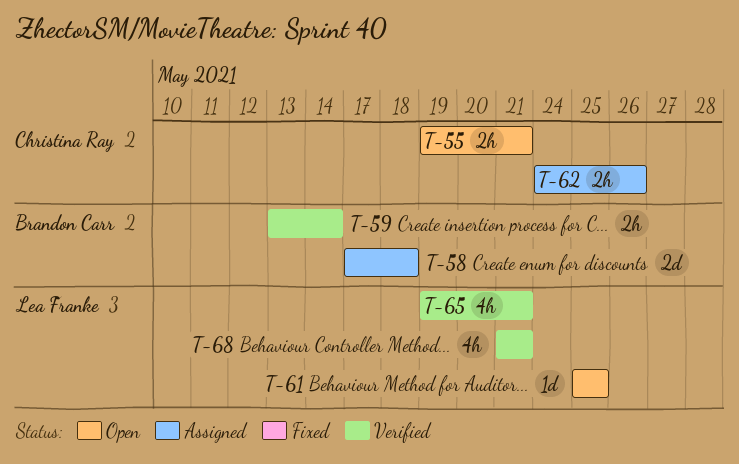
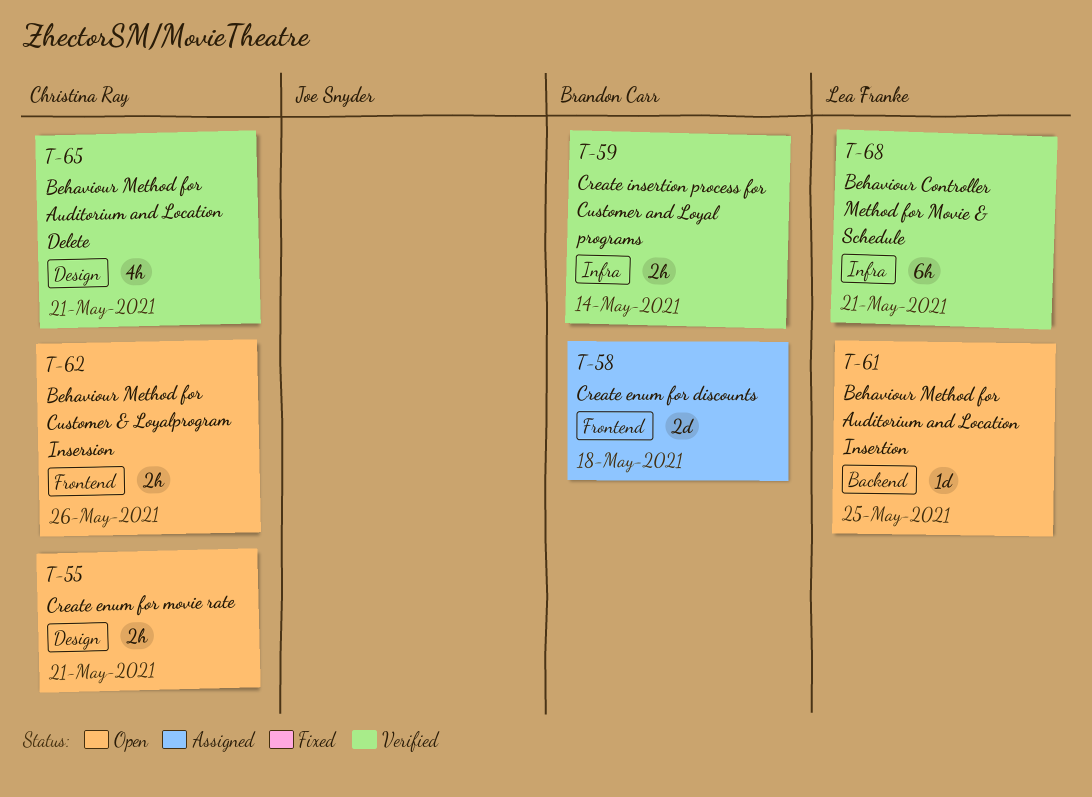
T-62, status: Assigned -> Open
T-65, owner: Lea Franke -> Christina Ray
T-68, estimate: 4h -> 6h

